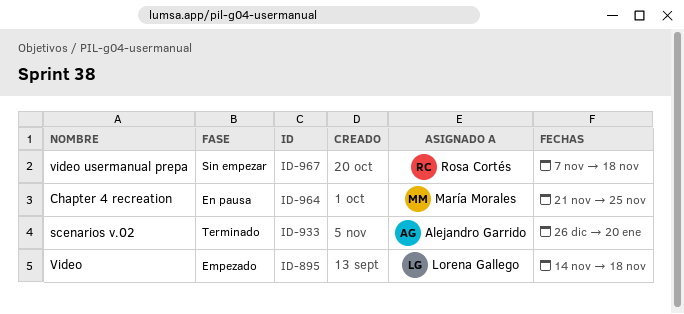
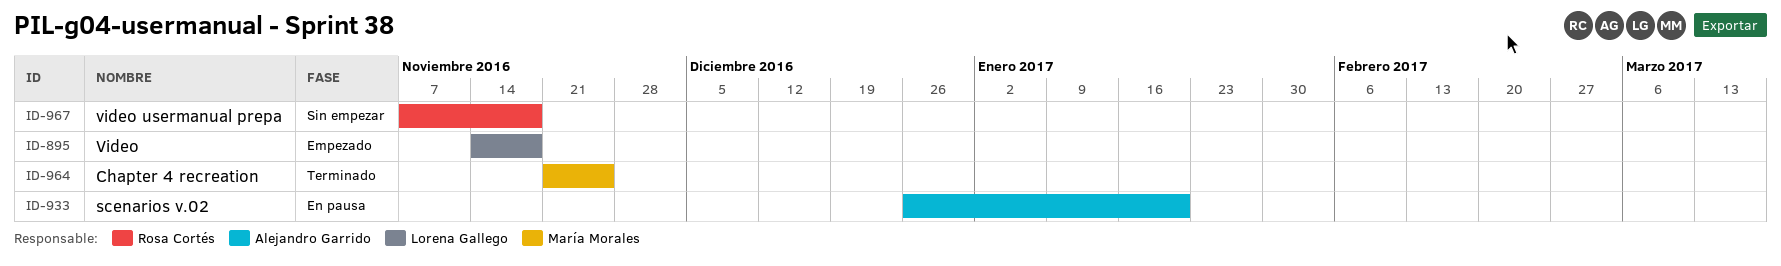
ID-933, status: Terminado -> En pausa
ID-964, status: En pausa -> Terminado

